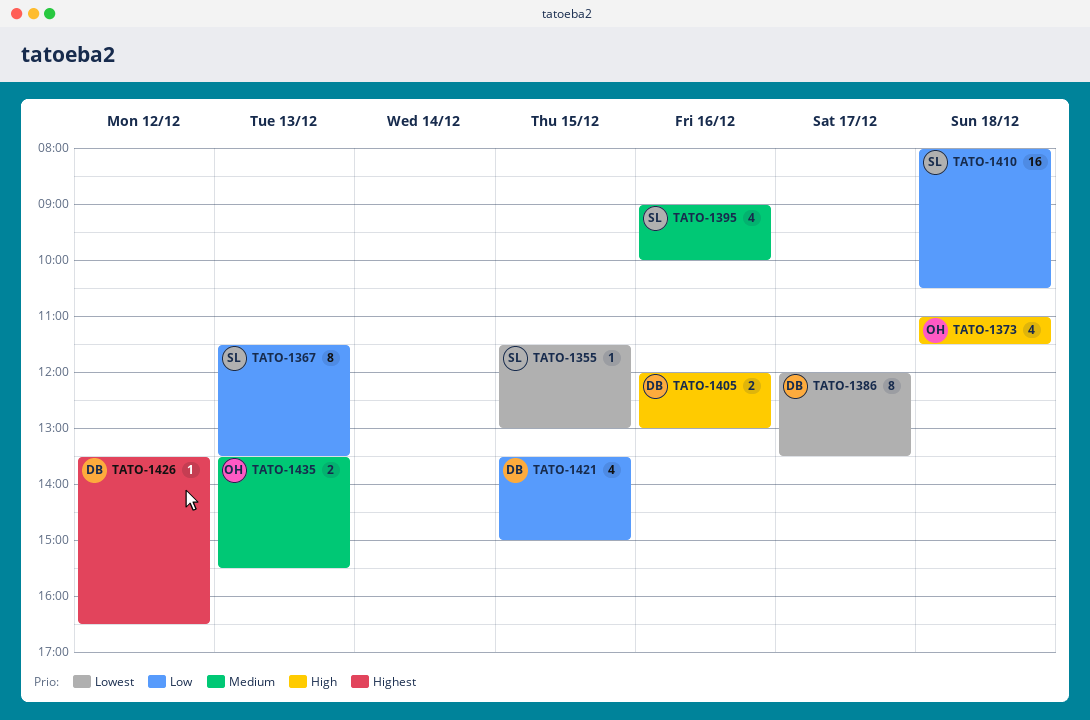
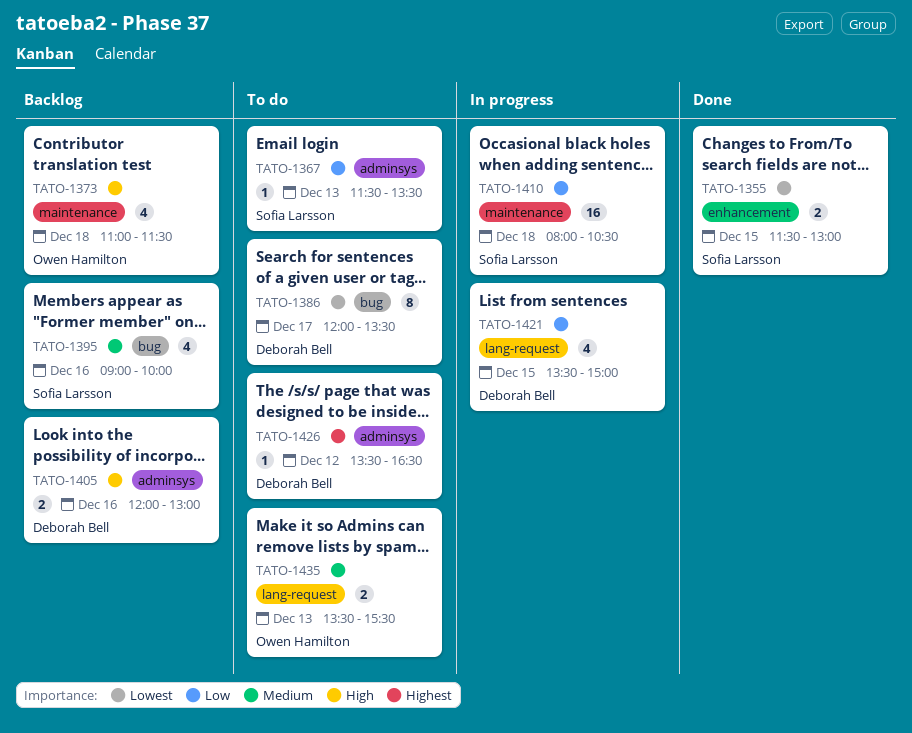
TATO-1355, estimate: 1 -> 2
TATO-1367, estimate: 8 -> 1

